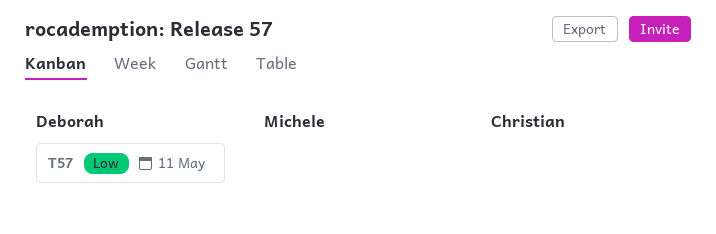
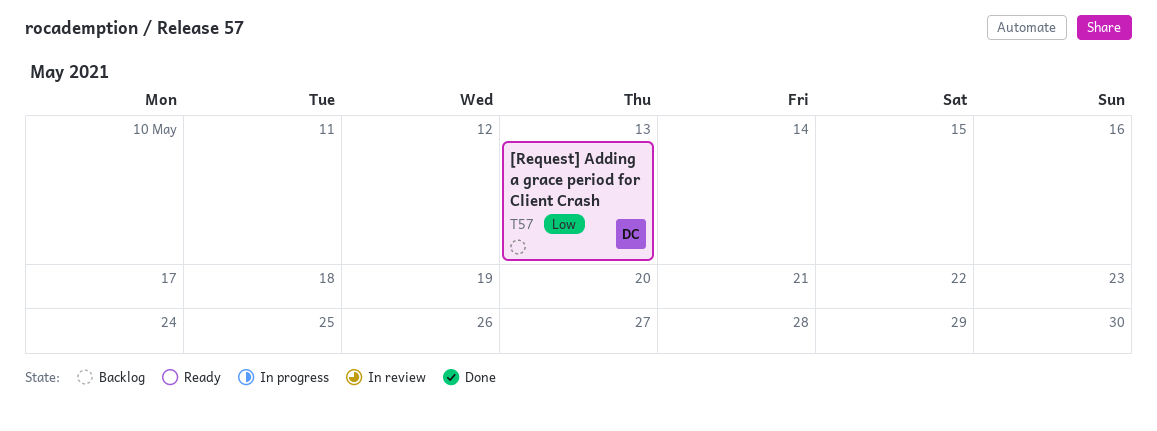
T57, due: May 11 -> May 13

